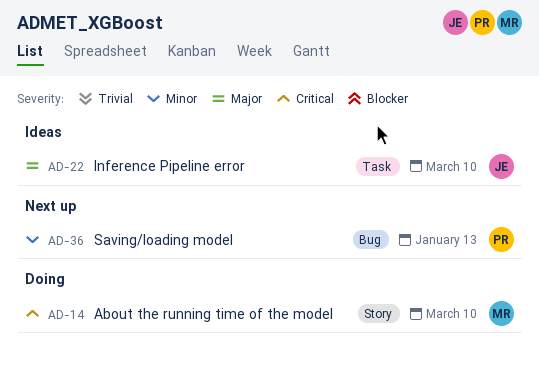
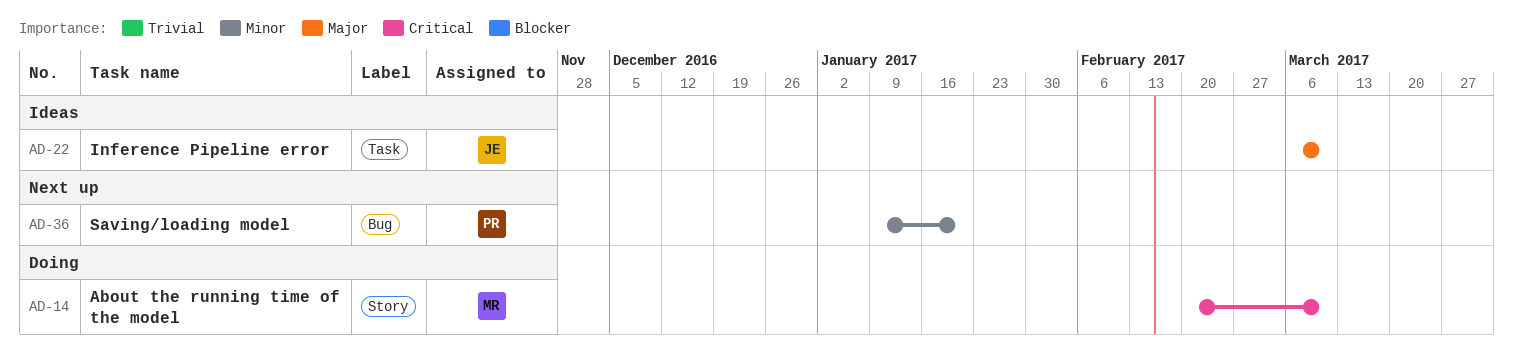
AD-36, due: Jan 13 -> Jan 20

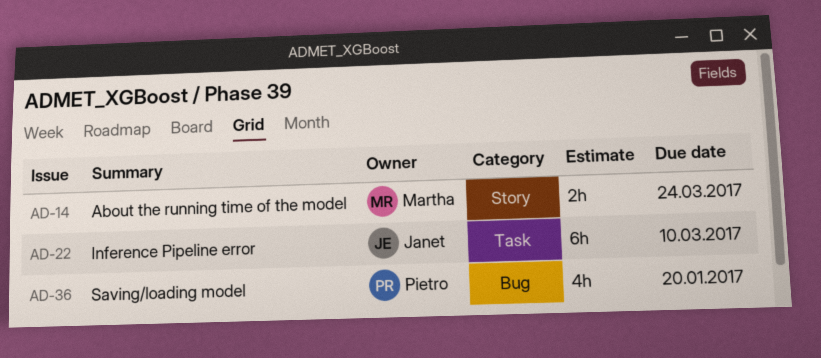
AD-14, due: Mar 10 -> Mar 24

